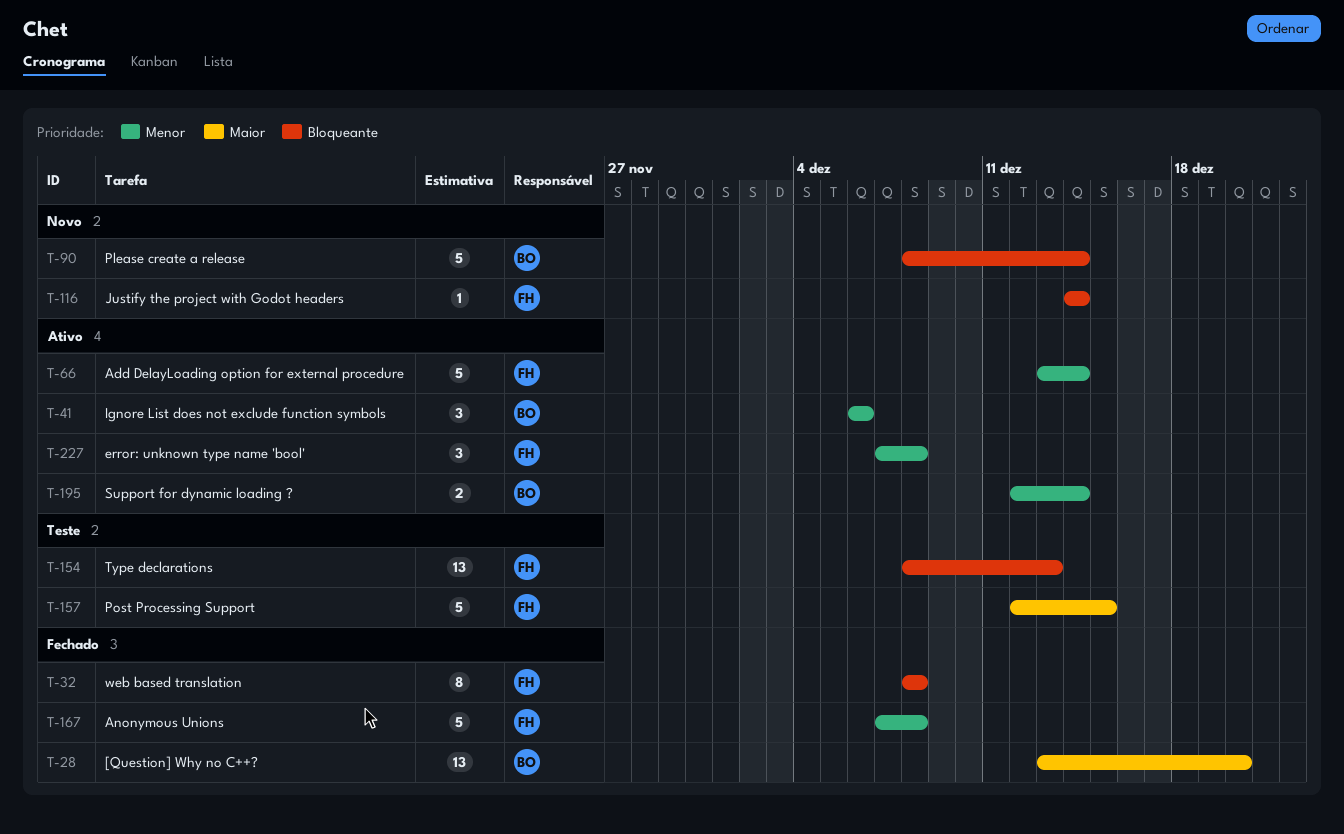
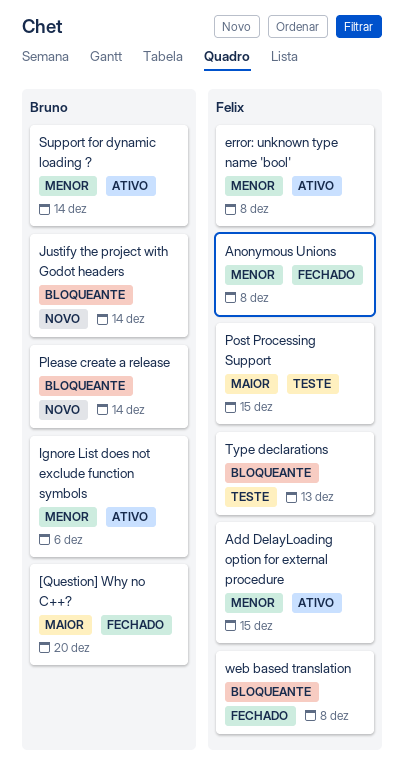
Add DelayLoading option for external procedure, due: Dec 14 -> Dec 15
Justify the project with Godot headers, owner: Felix -> Bruno

